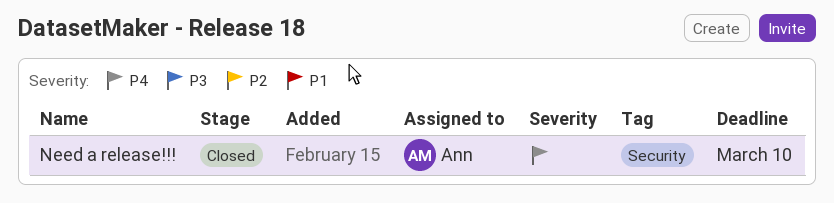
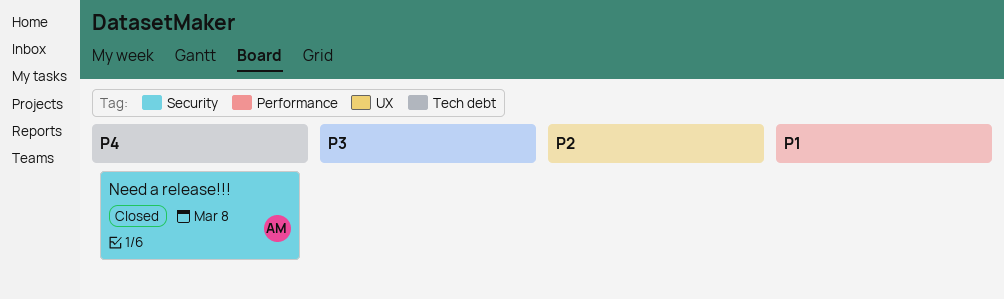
Need a release!!!, due: Mar 10 -> Mar 8

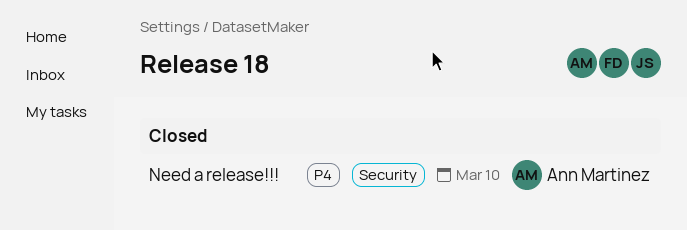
Need a release!!!, due: Mar 8 -> Mar 10

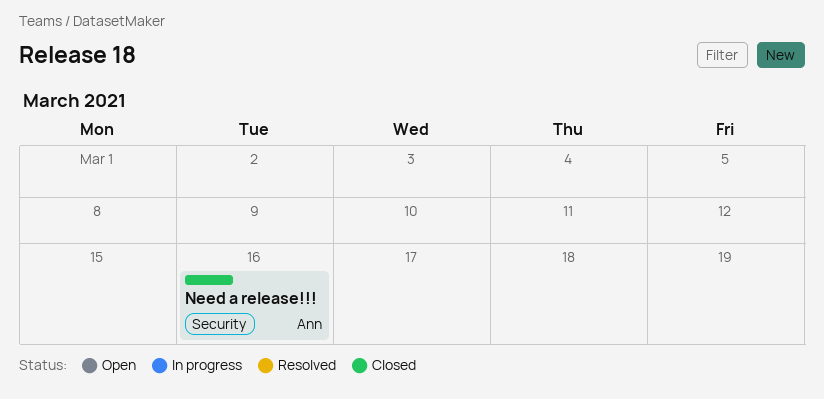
Need a release!!!, due: Mar 10 -> Mar 16

